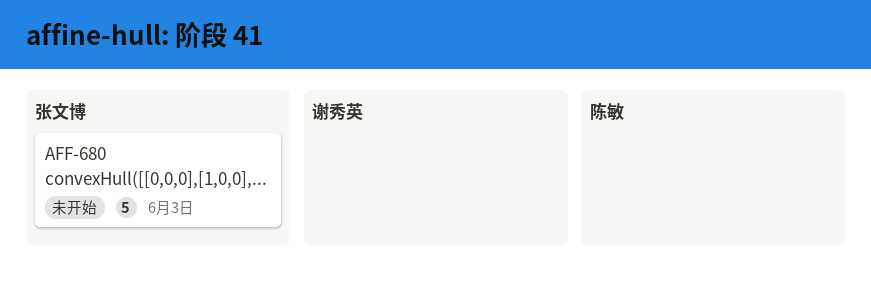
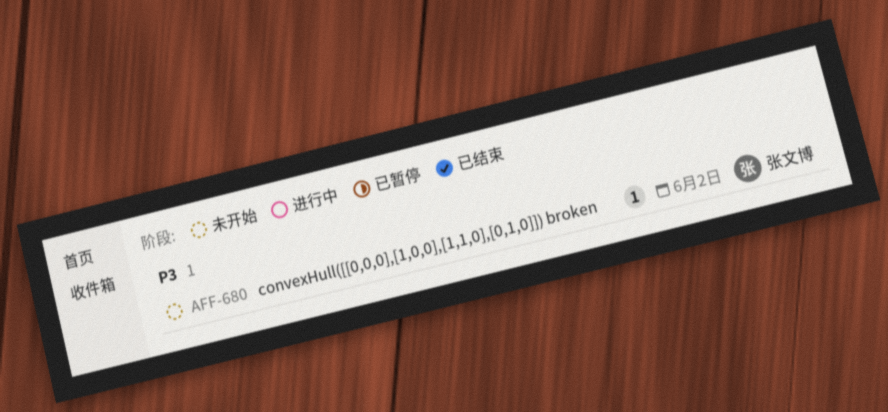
AFF-680, estimate: 5 -> 1
AFF-680, due: Jun 3 -> Jun 2

